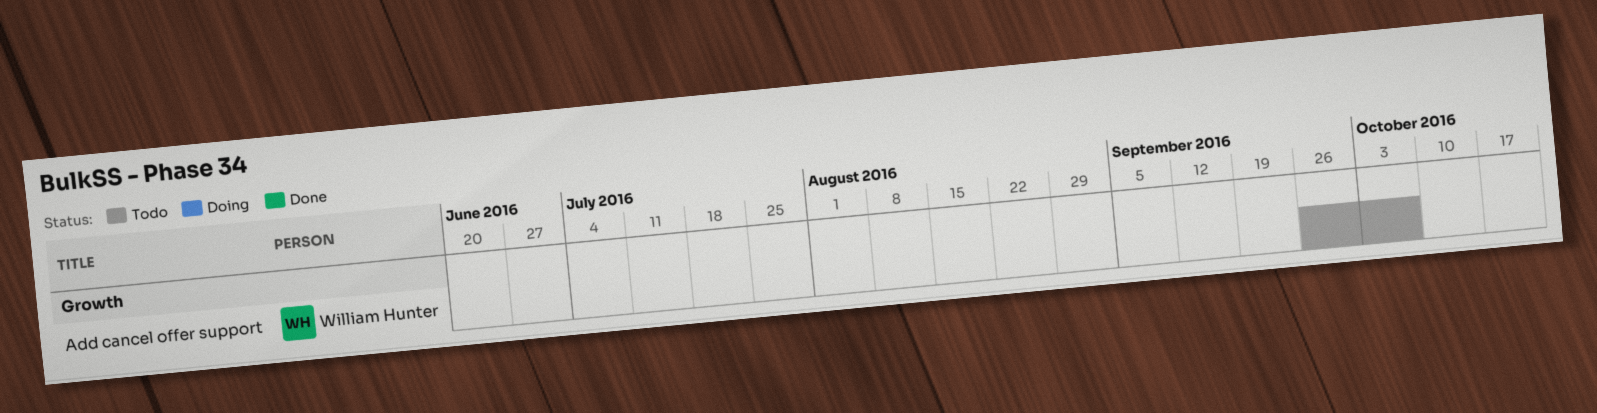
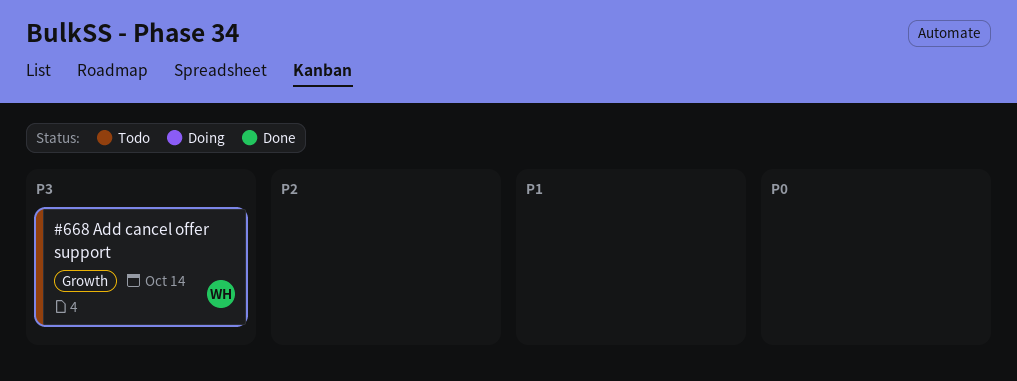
Add cancel offer support, due: Oct 7 -> Oct 14

